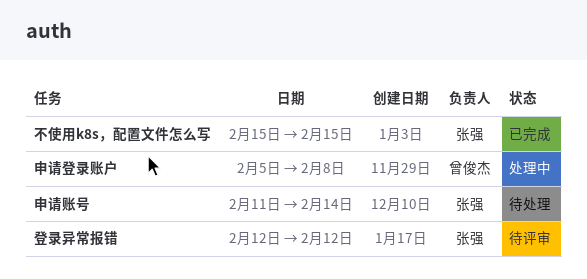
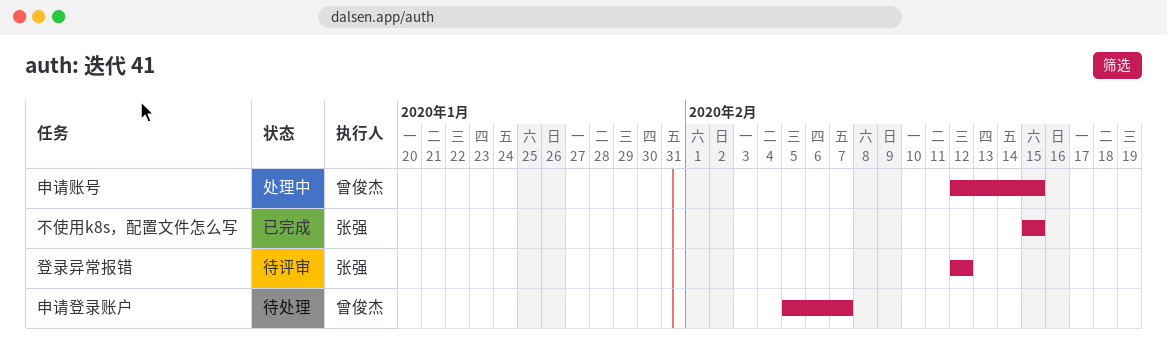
申请登录账户, status: 处理中 -> 待处理
申请登录账户, due: Feb 8 -> Feb 7
申请账号, status: 待处理 -> 处理中
申请账号, owner: 张强 -> 曾俊杰
申请账号, start: Feb 11 -> Feb 12
申请账号, due: Feb 14 -> Feb 15

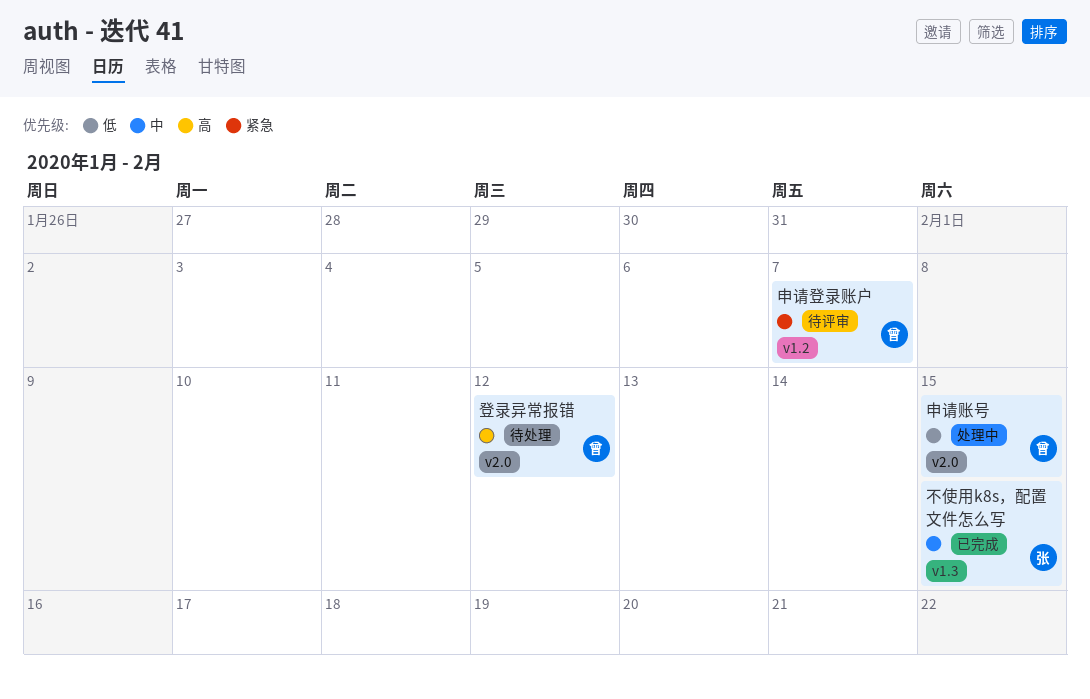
申请登录账户, status: 待处理 -> 待评审
登录异常报错, status: 待评审 -> 待处理
登录异常报错, owner: 张强 -> 曾俊杰

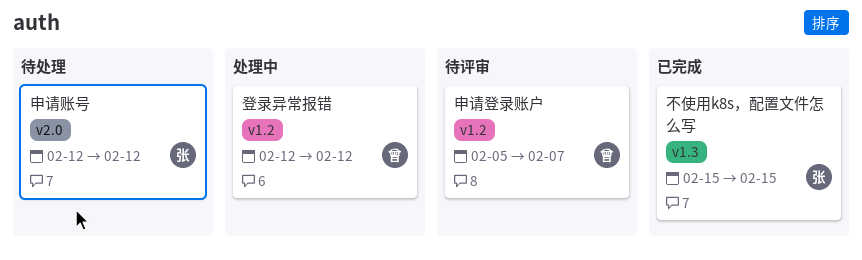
申请账号, status: 处理中 -> 待处理
申请账号, owner: 曾 -> 张
申请账号, due: Feb 15 -> Feb 12
登录异常报错, status: 待处理 -> 处理中
登录异常报错, label: v2.0 -> v1.2

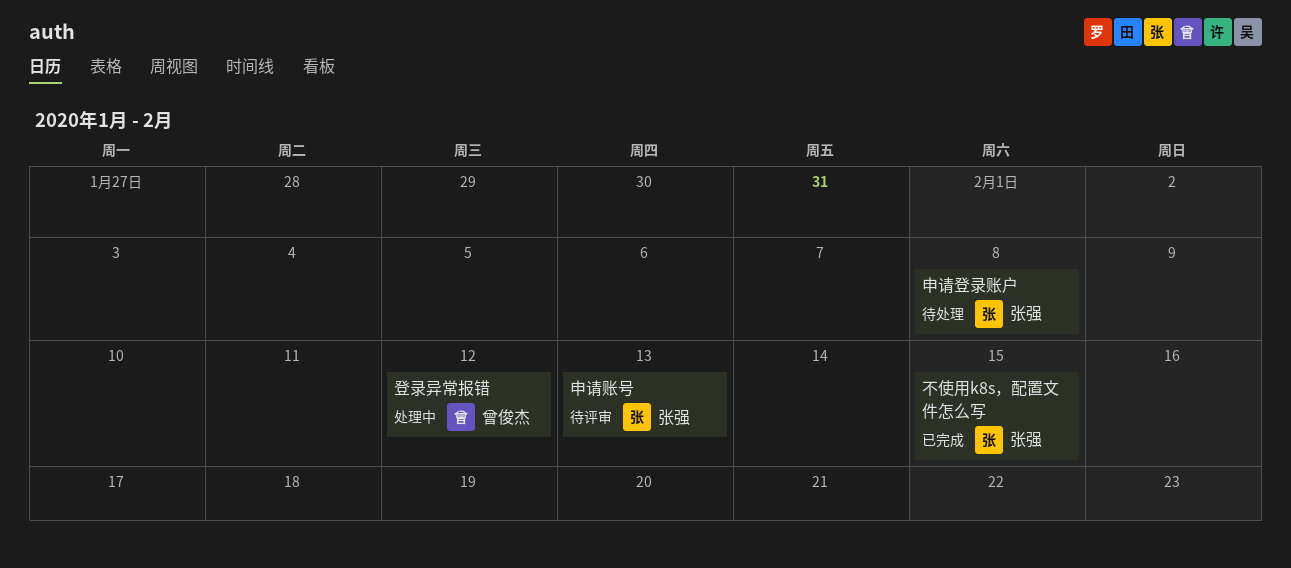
申请登录账户, status: 待评审 -> 待处理
申请登录账户, owner: 曾俊杰 -> 张强
申请登录账户, due: Feb 7 -> Feb 8
申请账号, status: 待处理 -> 待评审
申请账号, due: Feb 12 -> Feb 13

